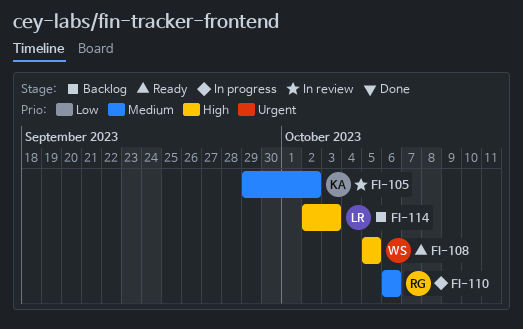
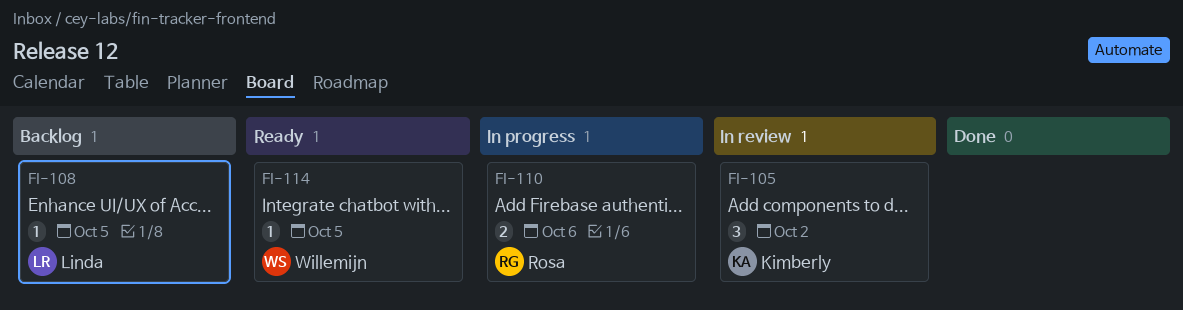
FI-108, status: Ready -> Backlog
FI-108, owner: Willemijn -> Linda
FI-114, status: Backlog -> Ready
FI-114, owner: Linda -> Willemijn
FI-114, due: Oct 3 -> Oct 5

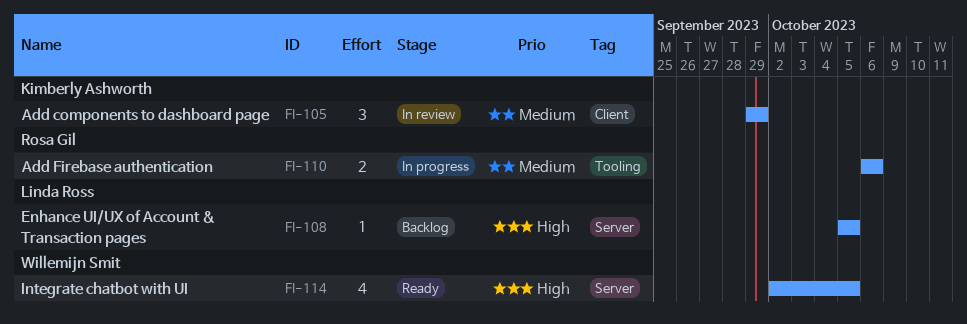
FI-105, due: Oct 2 -> Sep 29
FI-114, estimate: 1 -> 4

